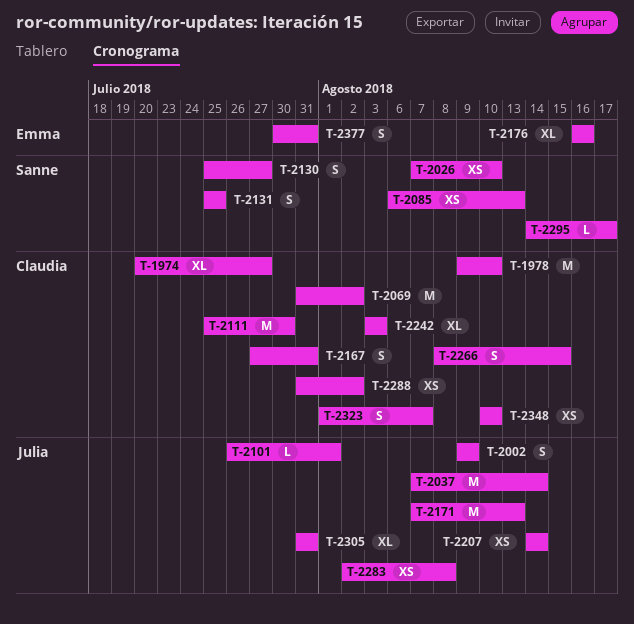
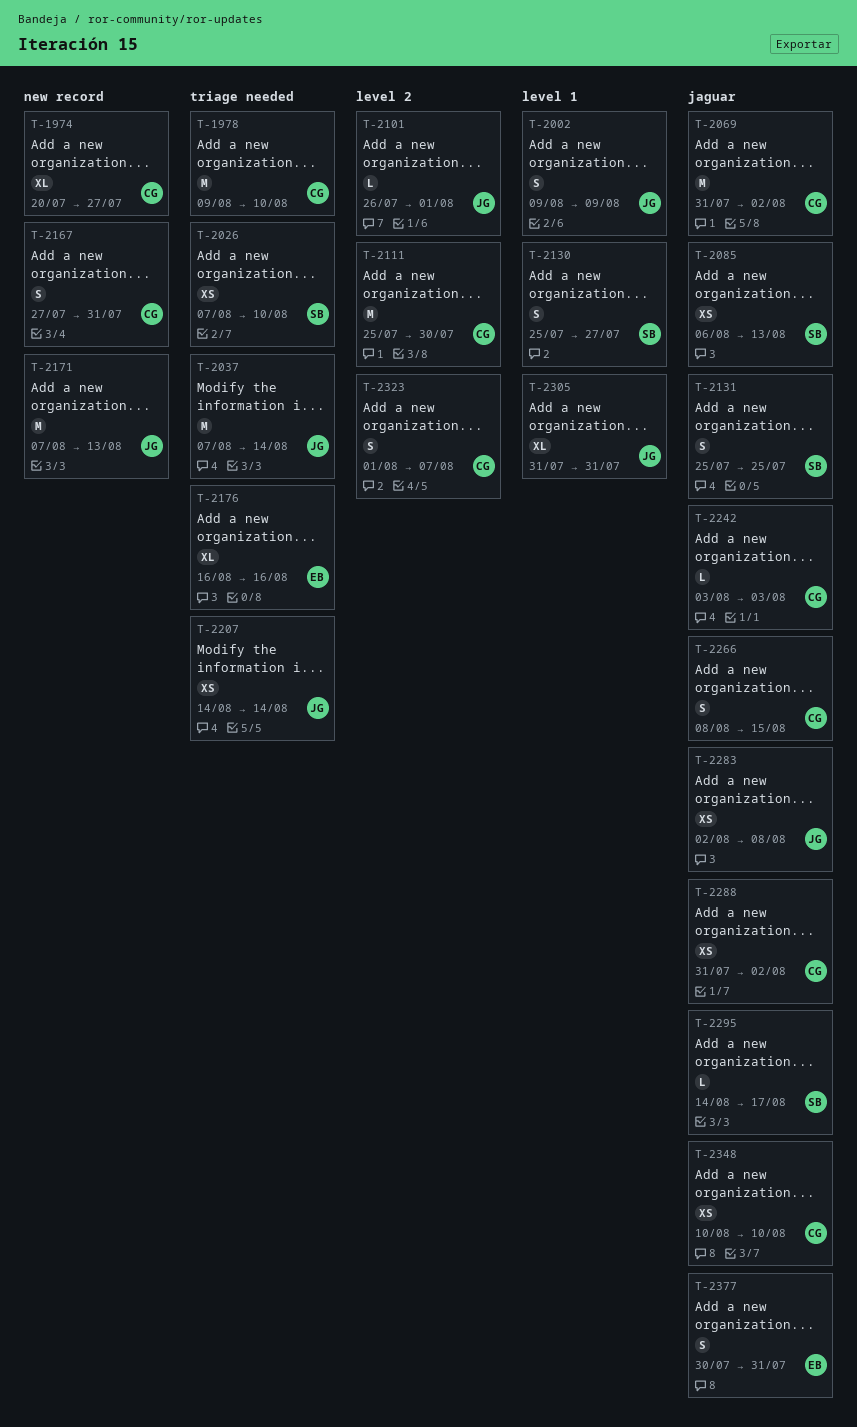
T-2242, estimate: XL -> L

